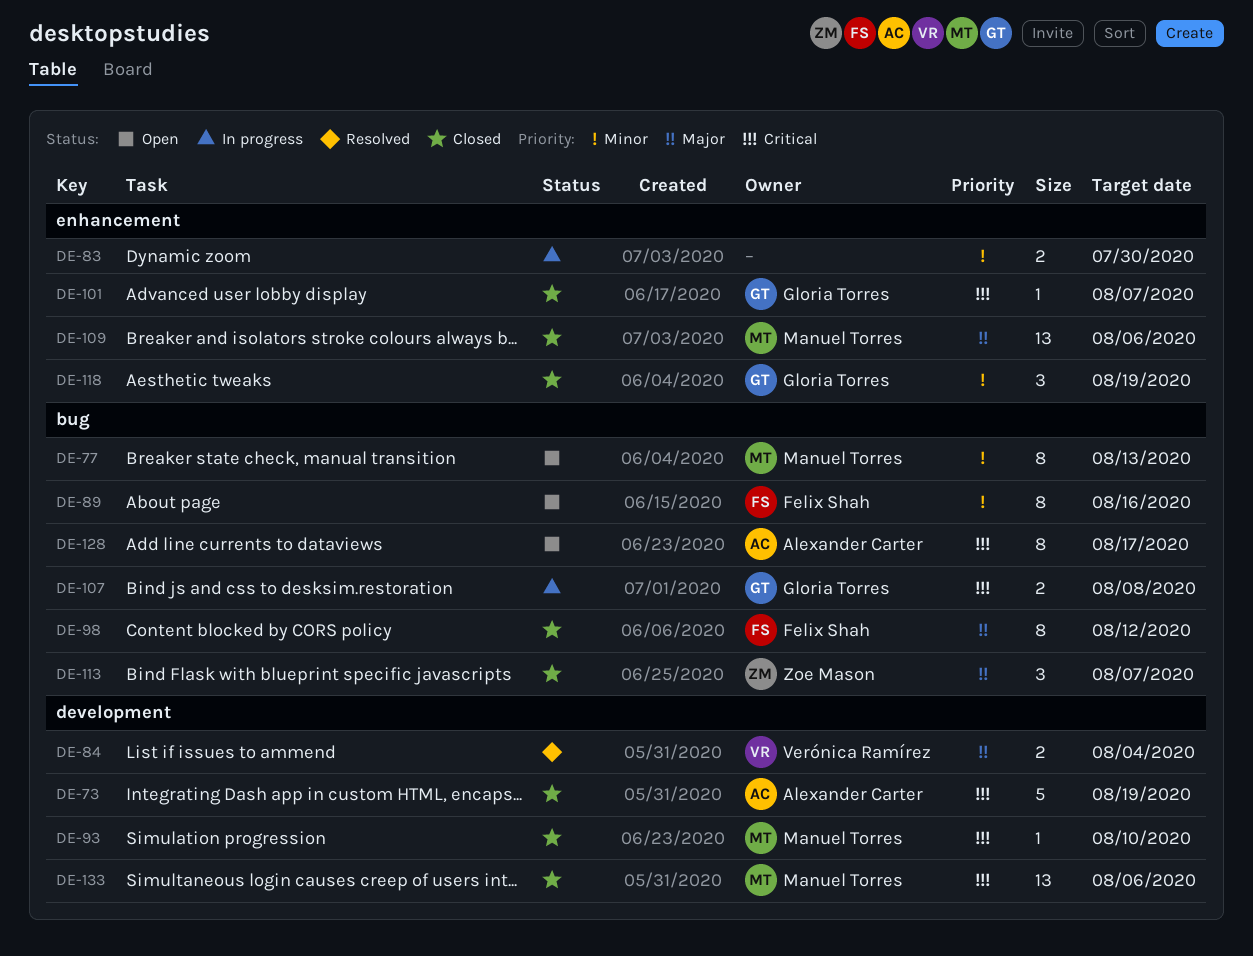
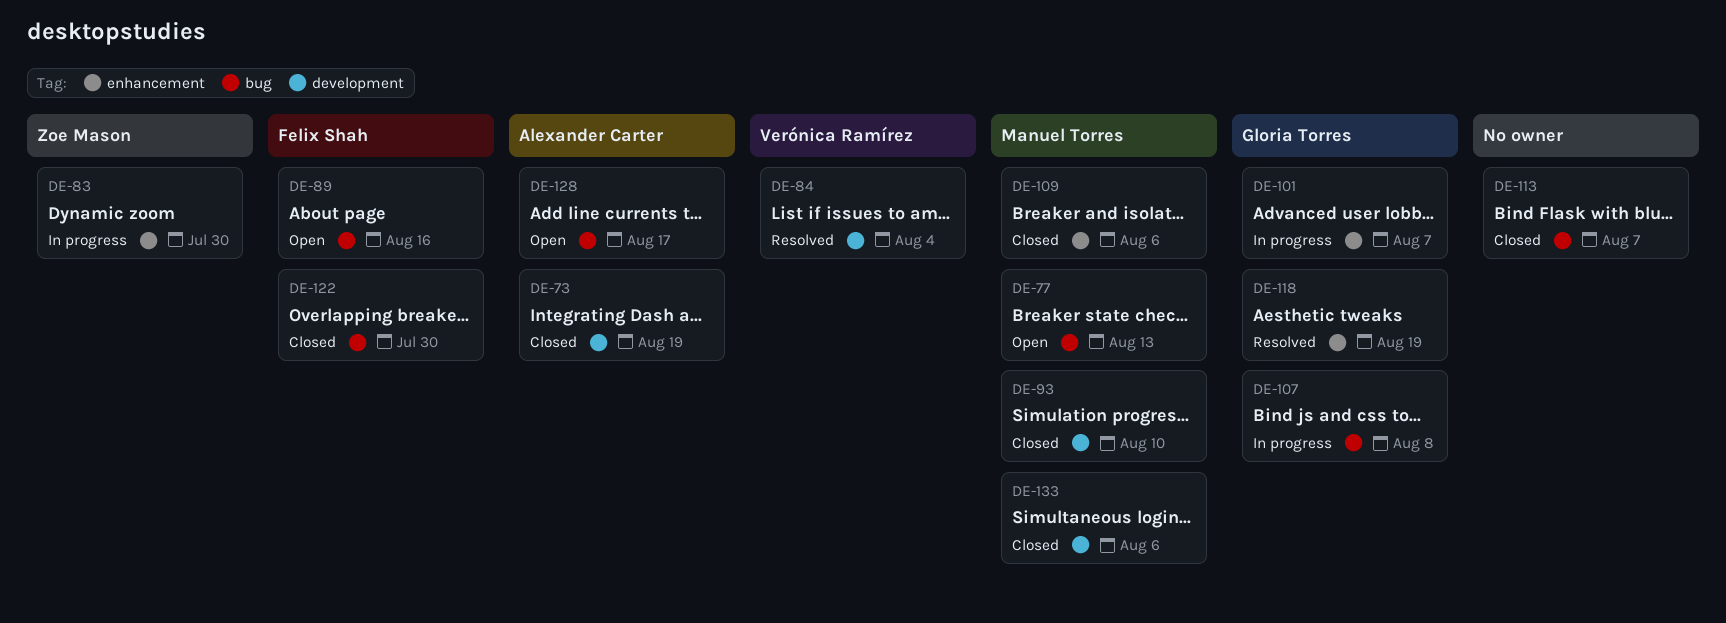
DE-83, owner: none -> Zoe Mason
DE-98: present -> none
DE-101, status: Closed -> In progress
DE-113, owner: Zoe Mason -> none
DE-118, status: Closed -> Resolved
DE-122: none -> present

